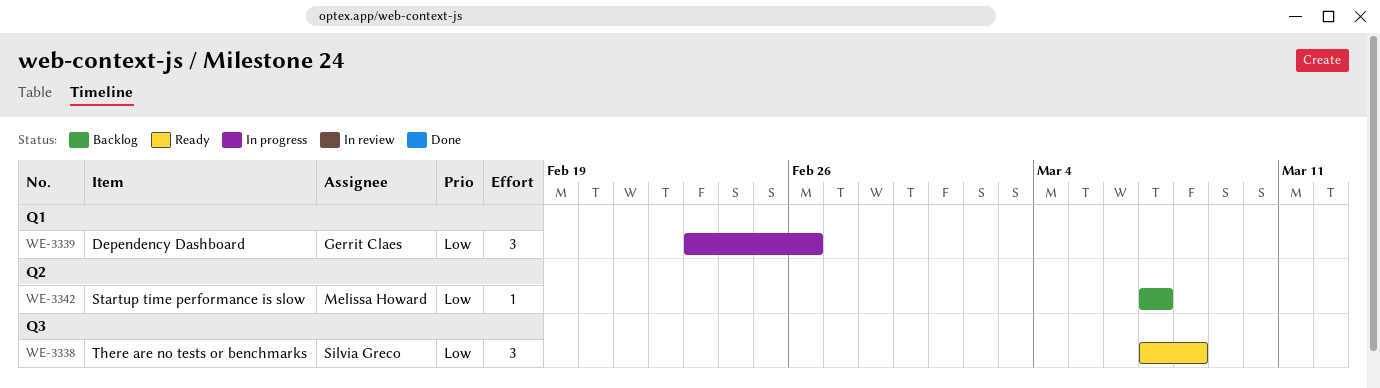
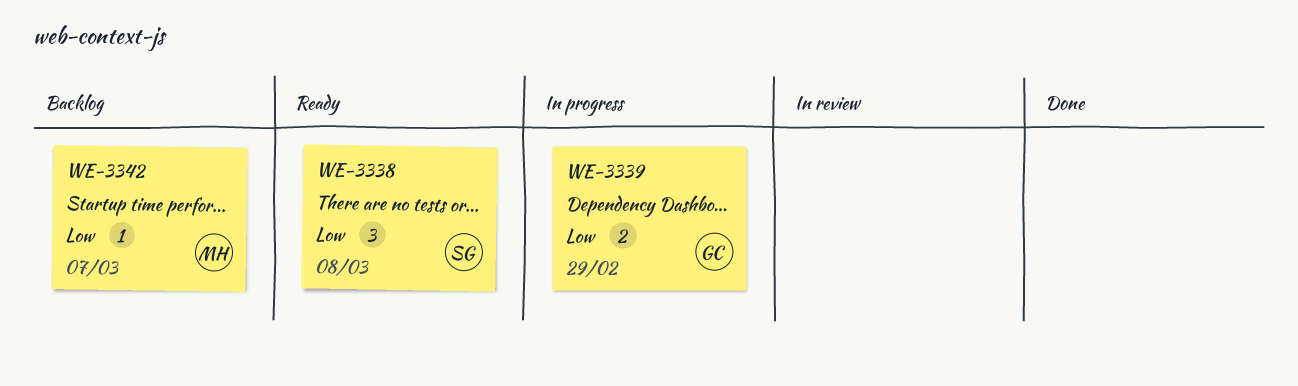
WE-3339, estimate: 3 -> 2
WE-3339, due: Feb 26 -> Feb 29

